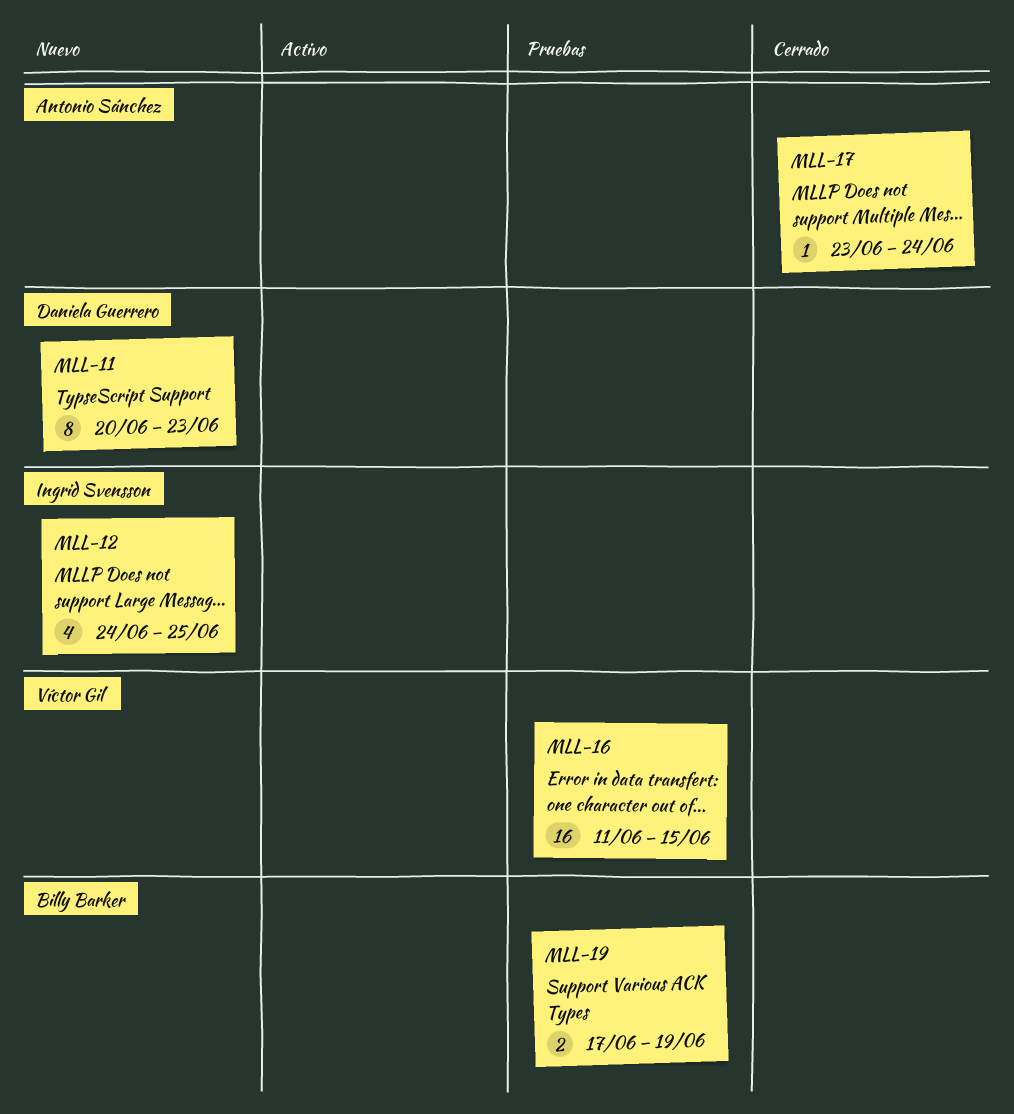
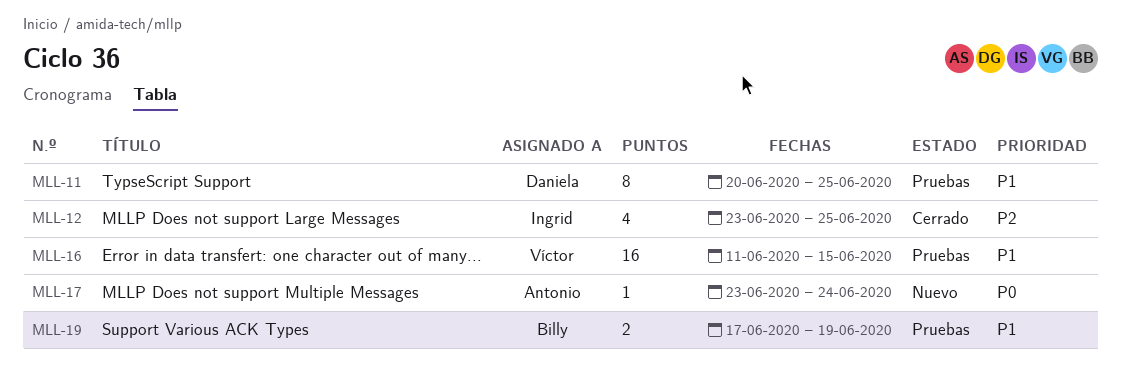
MLL-11, status: Nuevo -> Pruebas
MLL-11, due: Jun 23 -> Jun 25
MLL-12, status: Nuevo -> Cerrado
MLL-12, start: Jun 24 -> Jun 23
MLL-17, status: Cerrado -> Nuevo

